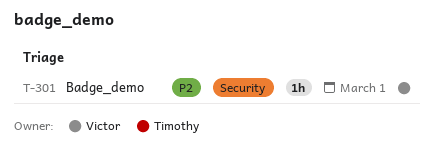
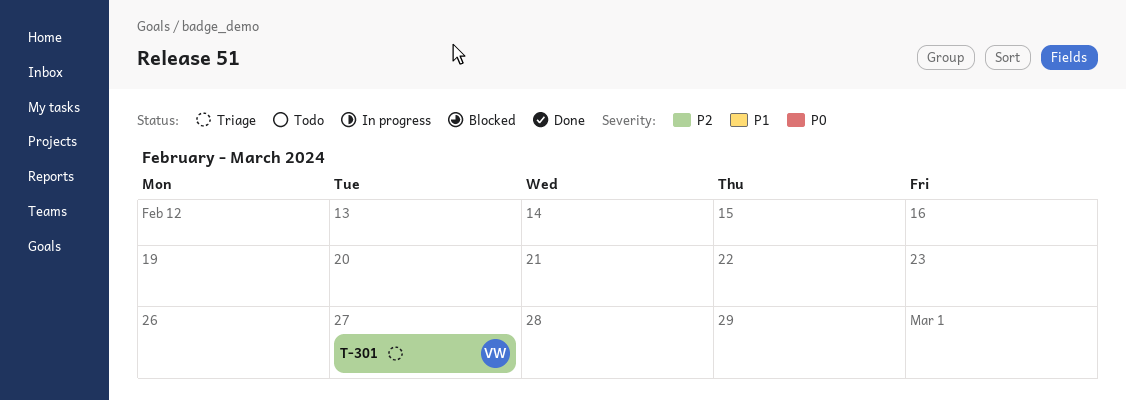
T-301, due: Mar 1 -> Feb 27

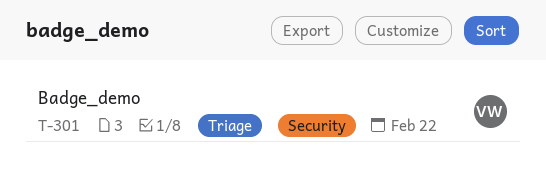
T-301, due: Feb 27 -> Feb 22

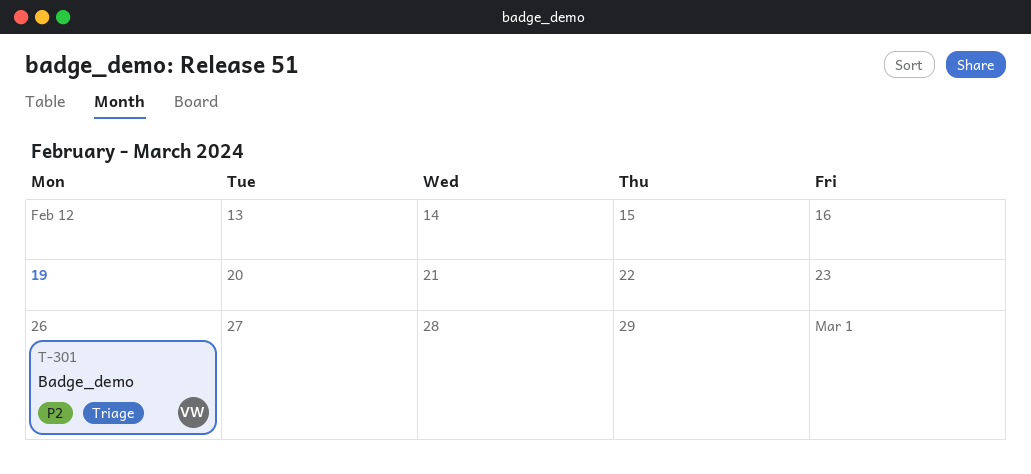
T-301, due: Feb 22 -> Feb 26

